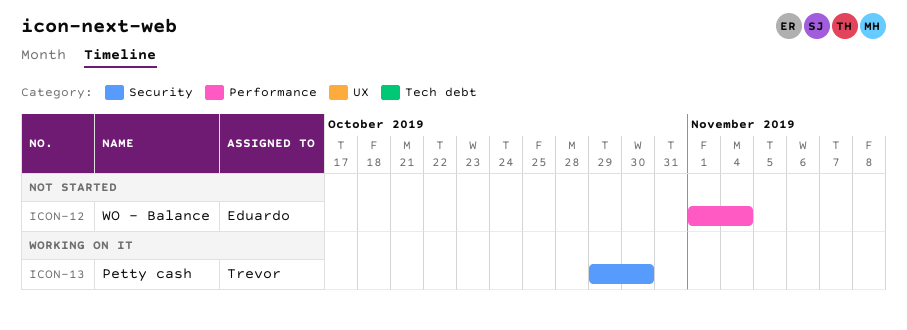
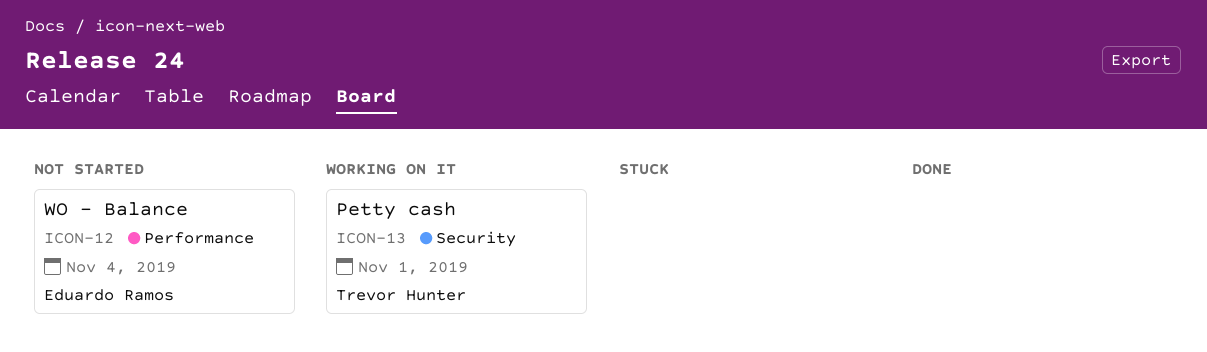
ICON-13, due: Oct 30 -> Nov 1

